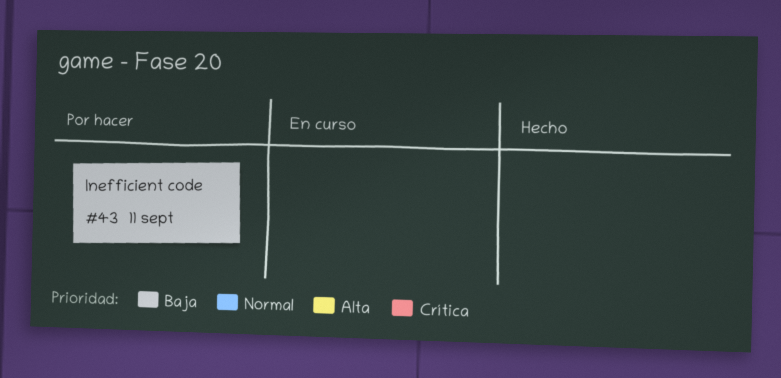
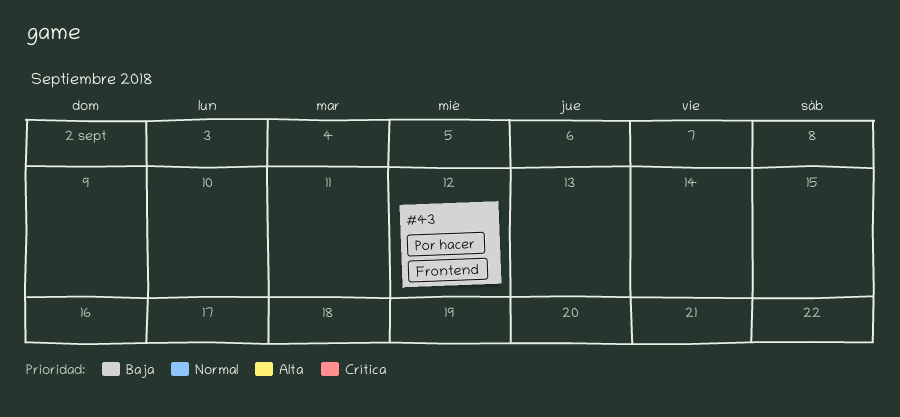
#43, due: Sep 11 -> Sep 12

